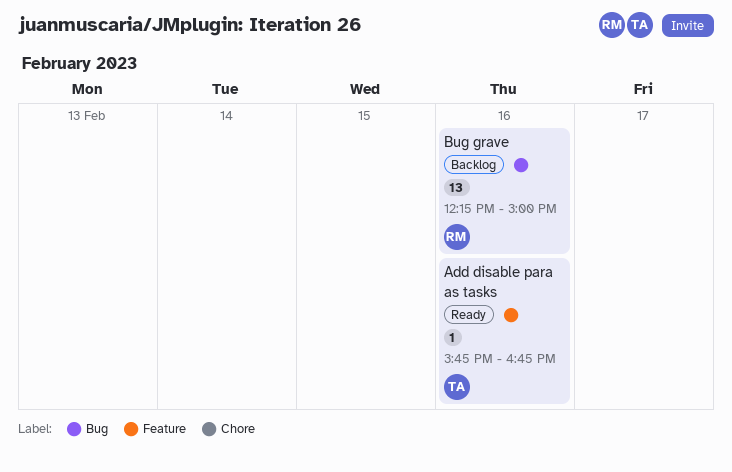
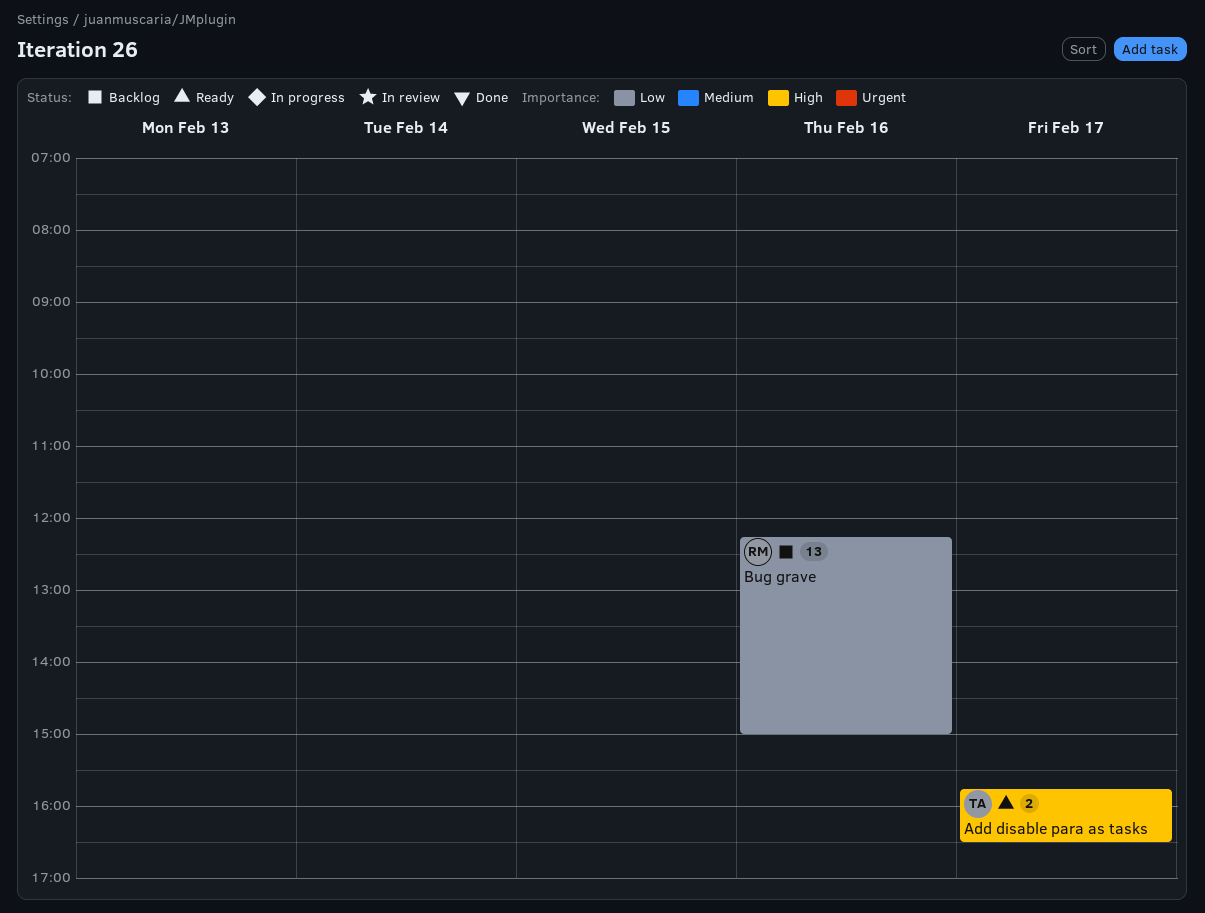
Add disable para as tasks, estimate: 1 -> 2
Add disable para as tasks, day: Feb 16 -> Feb 17
Add disable para as tasks, ends: 16:45 -> 16:30

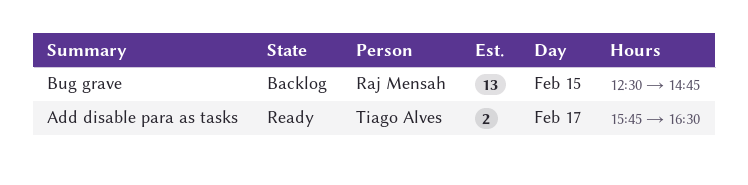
Bug grave, day: Feb 16 -> Feb 15
Bug grave, begins: 12:15 -> 12:30
Bug grave, ends: 15:00 -> 14:45

